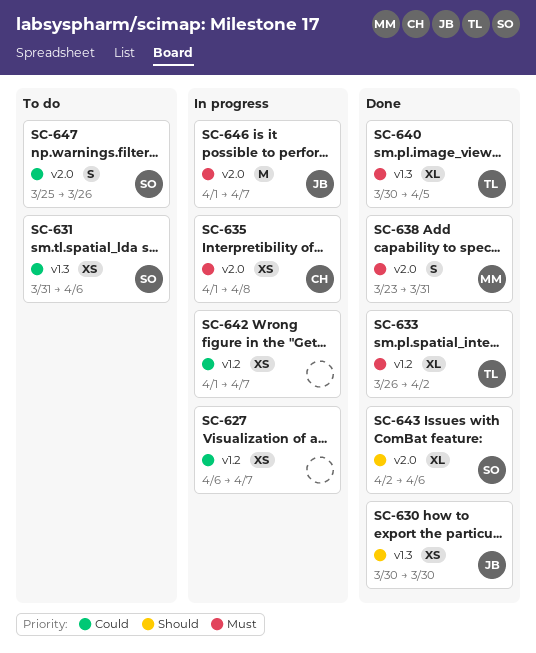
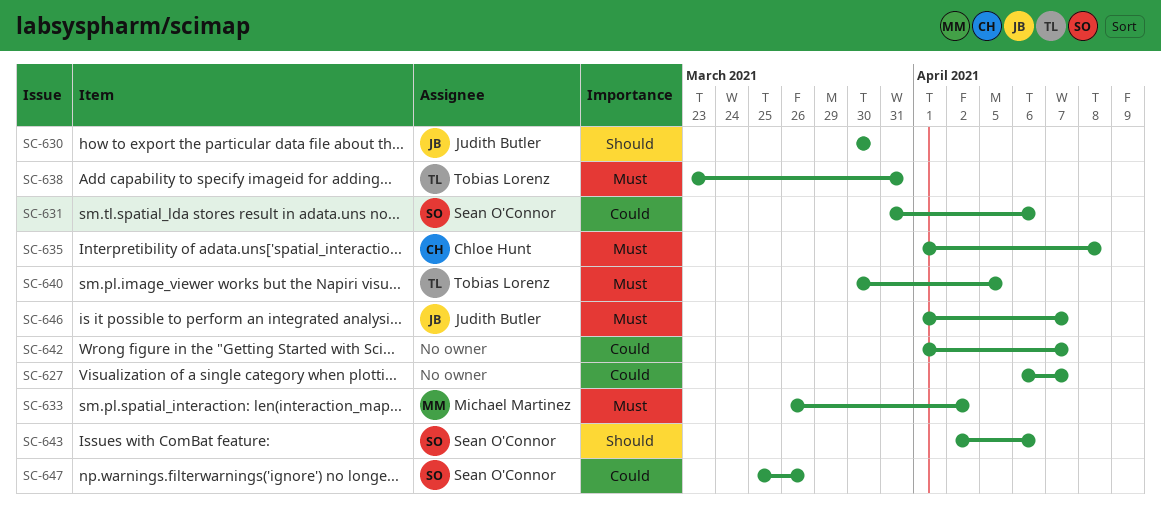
SC-633, owner: Tobias Lorenz -> Michael Martinez
SC-638, owner: Michael Martinez -> Tobias Lorenz

